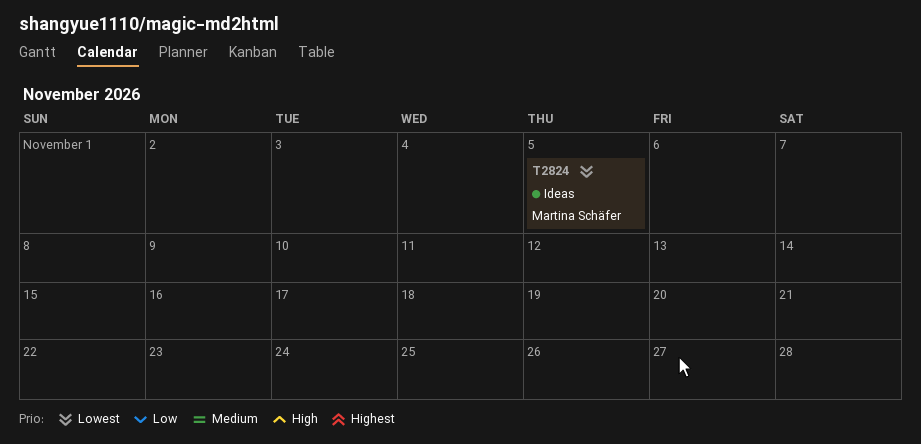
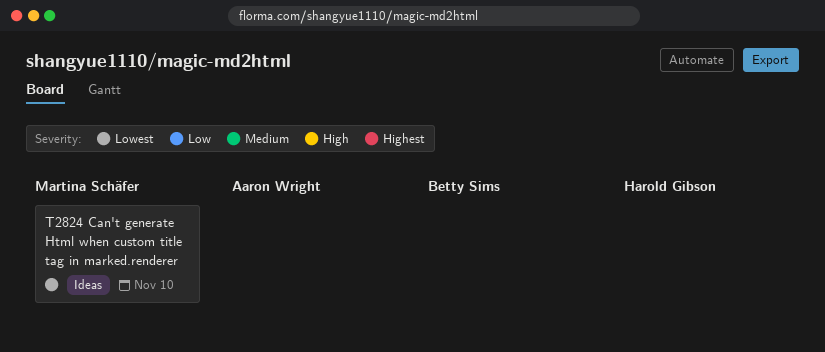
T2824, due: Nov 5 -> Nov 10

